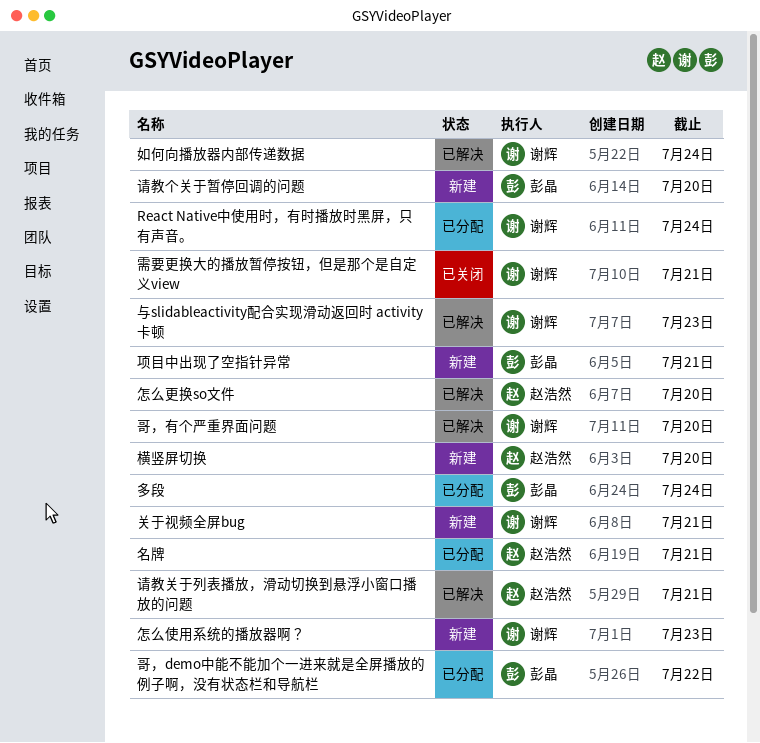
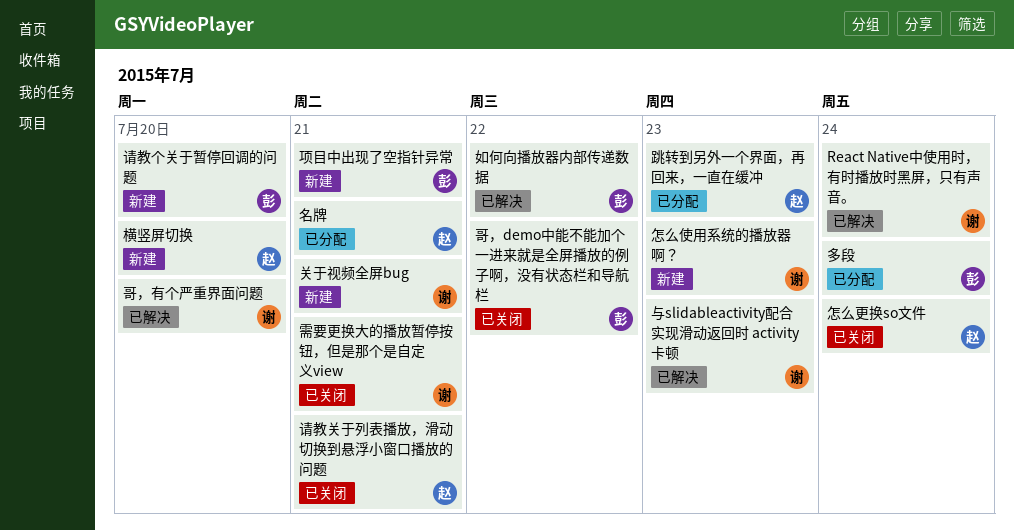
React Native中使用时，有时播放时黑屏，只有声音。, status: 已分配 -> 已解决
哥，demo中能不能加个一进来就是全屏播放的例子啊，没有状态栏和导航栏, status: 已分配 -> 已关闭
如何向播放器内部传递数据, owner: 谢辉 -> 彭晶
如何向播放器内部传递数据, due: Jul 24 -> Jul 22
怎么更换so文件, status: 已解决 -> 已关闭
怎么更换so文件, due: Jul 20 -> Jul 24
请教关于列表播放，滑动切换到悬浮小窗口播放的问题, status: 已解决 -> 已关闭
跳转到另外一个界面，再回来，一直在缓冲: none -> present

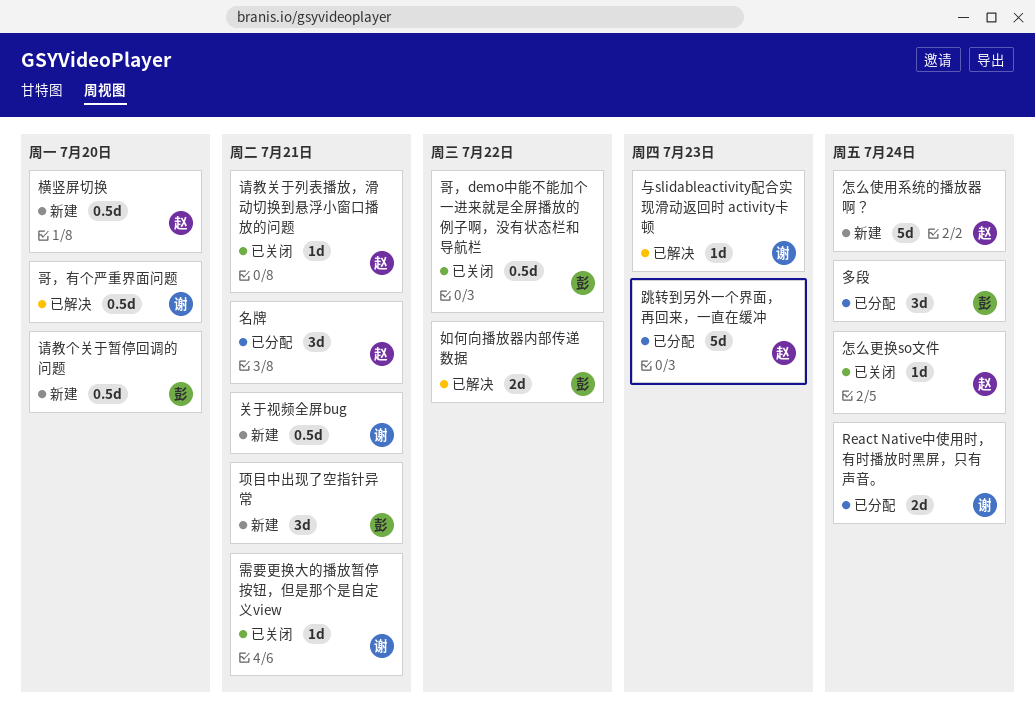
React Native中使用时，有时播放时黑屏，只有声音。, status: 已解决 -> 已分配
怎么使用系统的播放器啊？, owner: 谢 -> 赵
怎么使用系统的播放器啊？, due: Jul 23 -> Jul 24

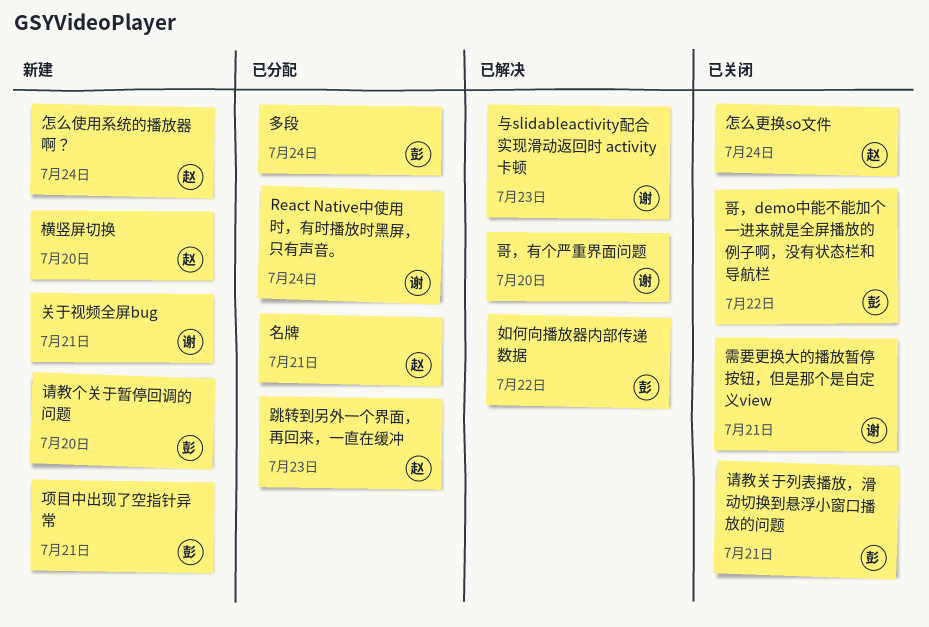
请教关于列表播放，滑动切换到悬浮小窗口播放的问题, owner: 赵 -> 彭

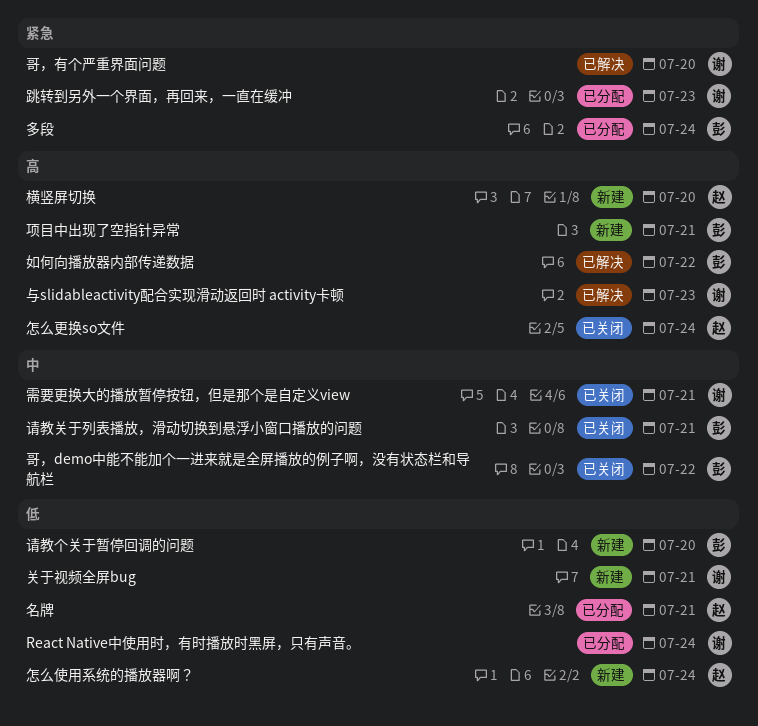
跳转到另外一个界面，再回来，一直在缓冲, owner: 赵 -> 谢

